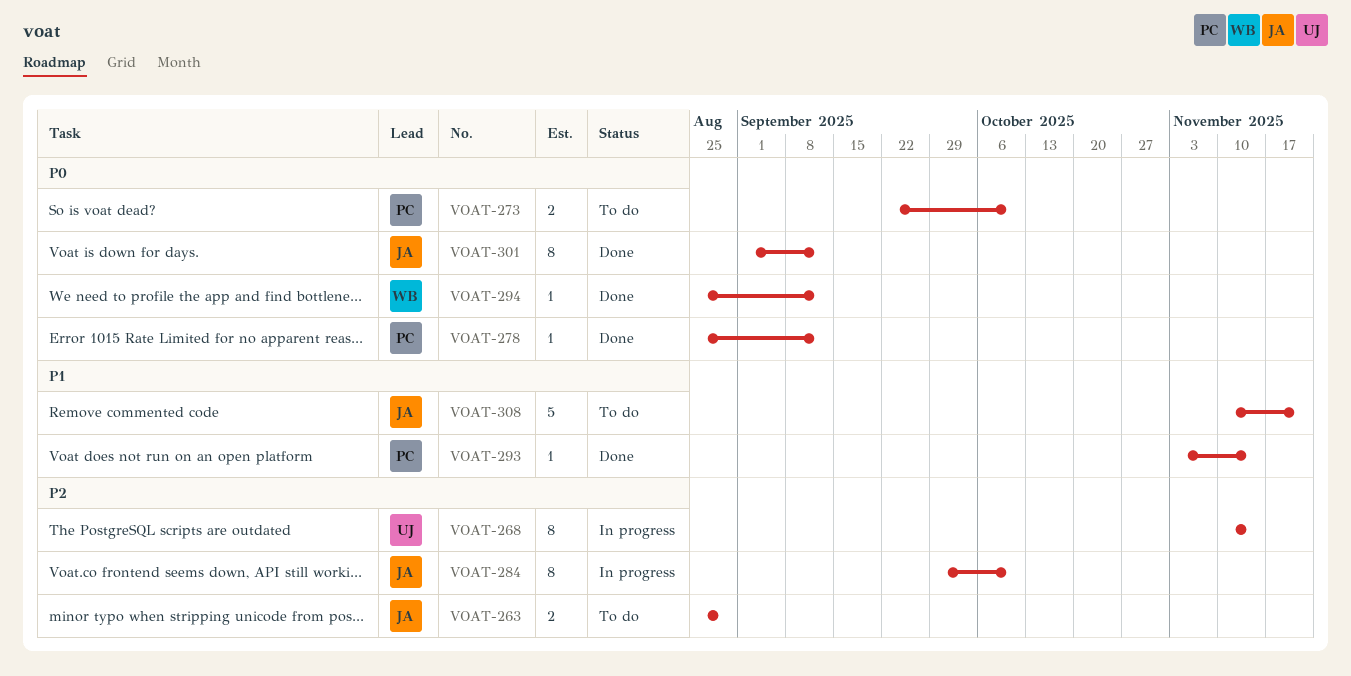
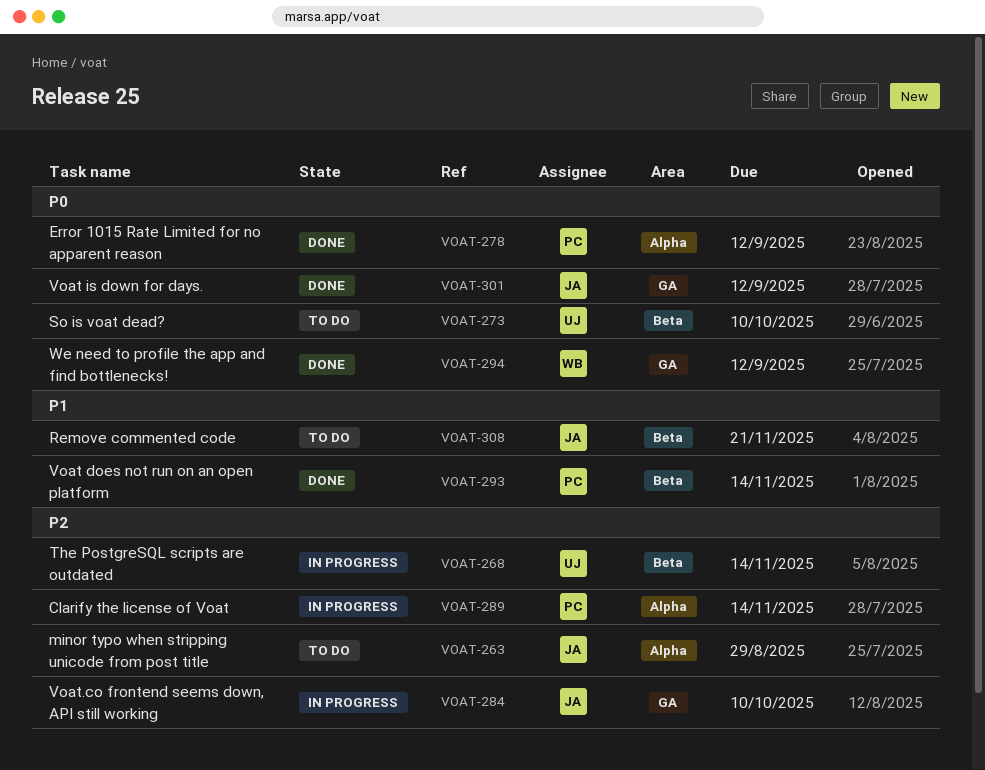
VOAT-273, owner: PC -> UJ
VOAT-289: none -> present

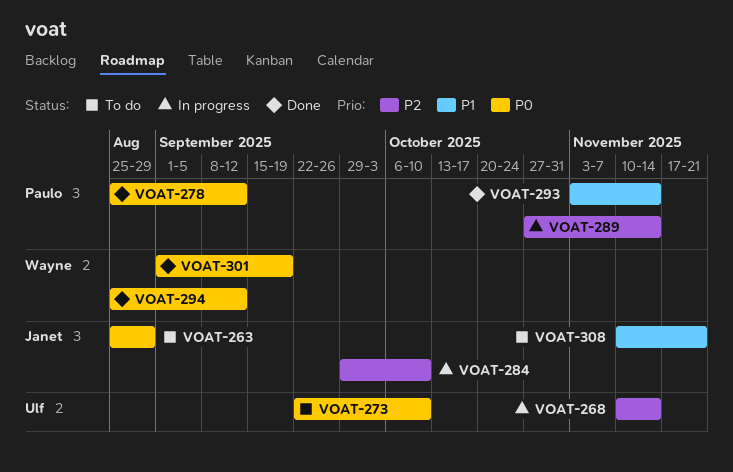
VOAT-263, priority: P2 -> P0
VOAT-301, owner: Janet -> Wayne
VOAT-301, due: Sep 12 -> Sep 19

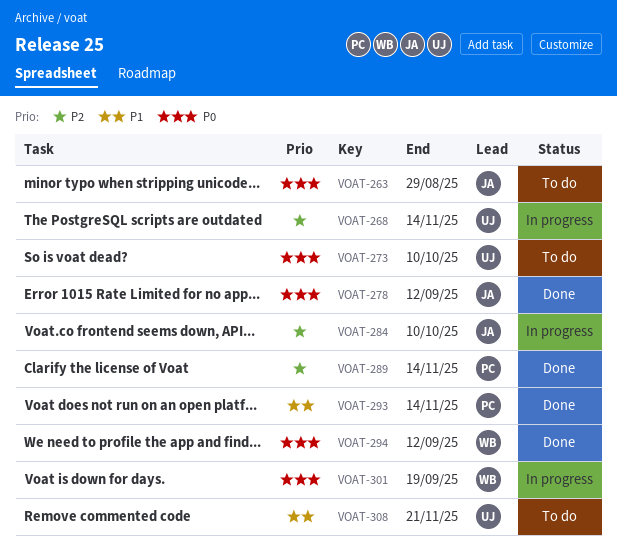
VOAT-278, owner: Paulo -> Janet
VOAT-289, status: In progress -> Done
VOAT-301, status: Done -> In progress
VOAT-308, owner: Janet -> Ulf

